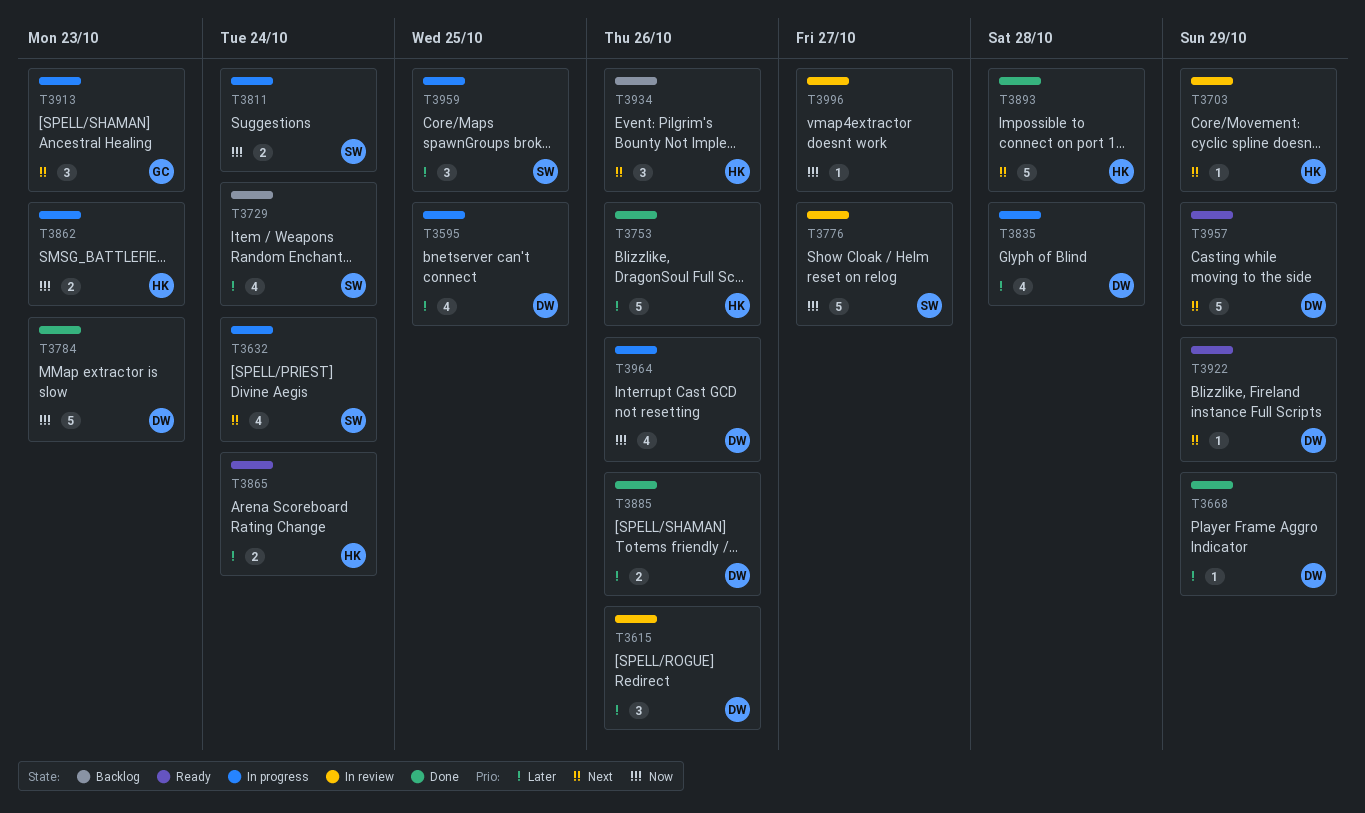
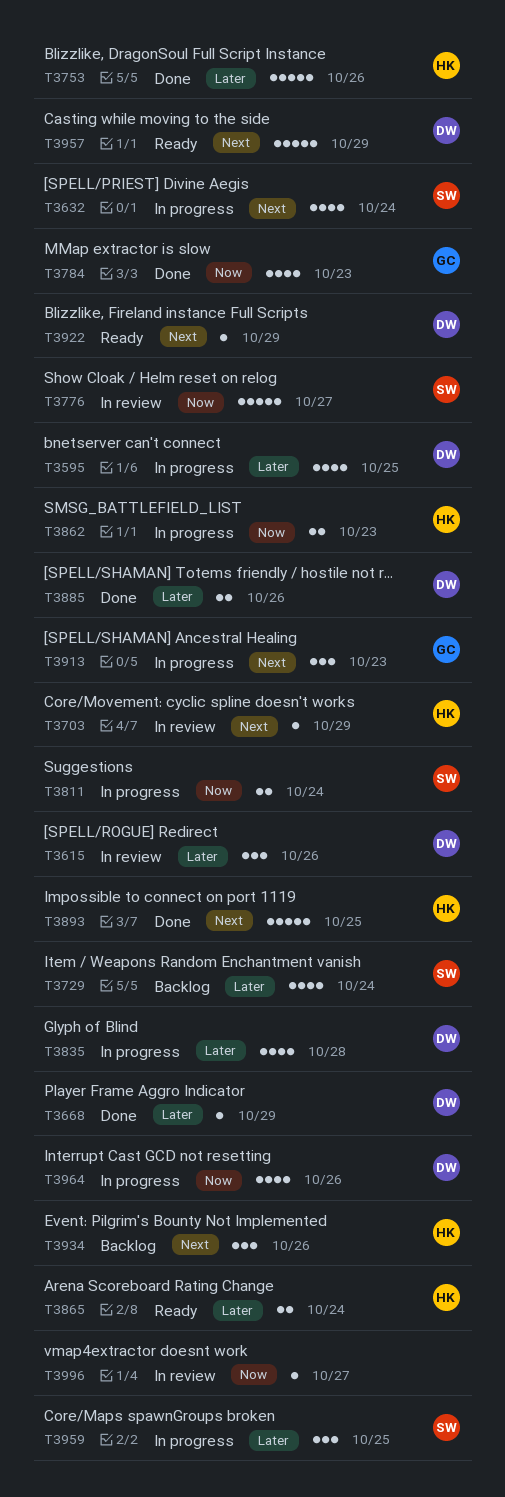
T3784, owner: DW -> GC
T3784, estimate: 5 -> 4
T3893, due: Oct 28 -> Oct 25

